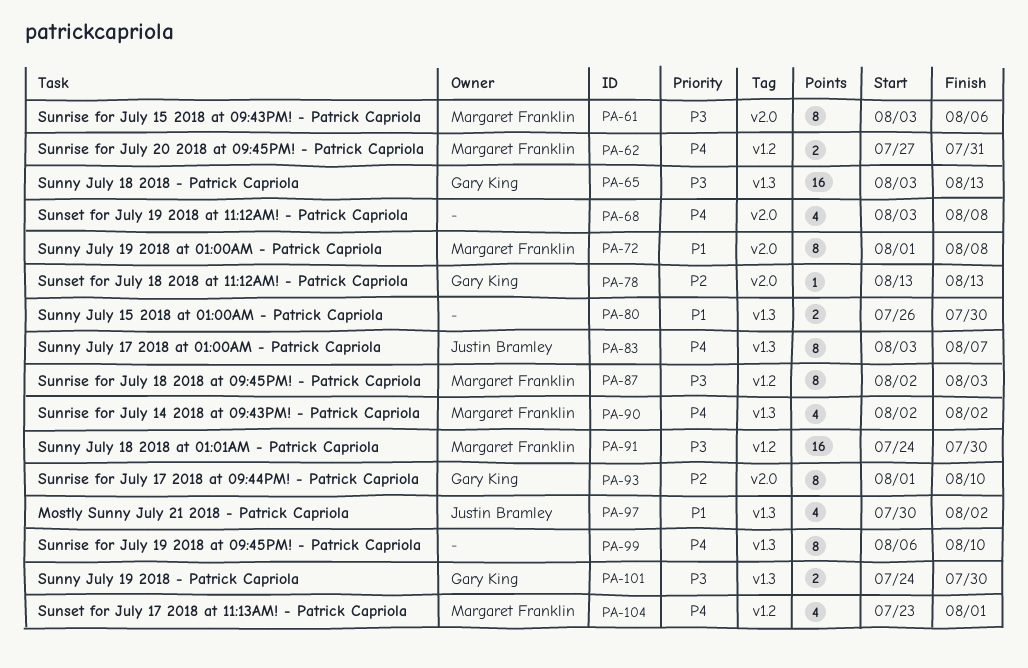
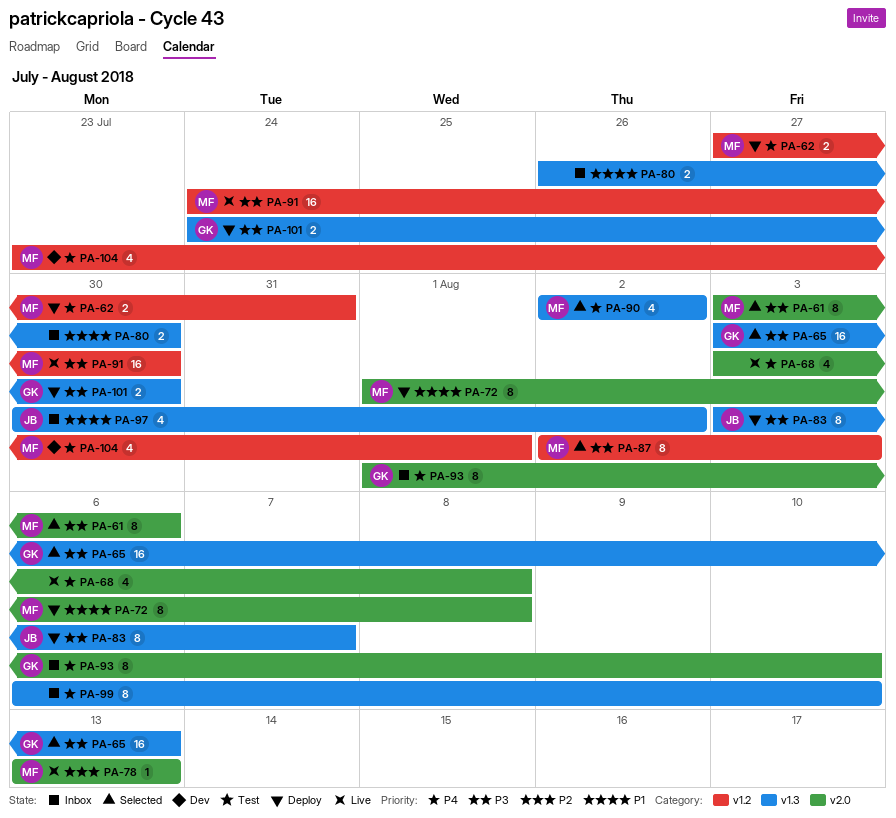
PA-78, owner: Gary King -> Margaret Franklin
PA-83, priority: P4 -> P3
PA-93, priority: P2 -> P4

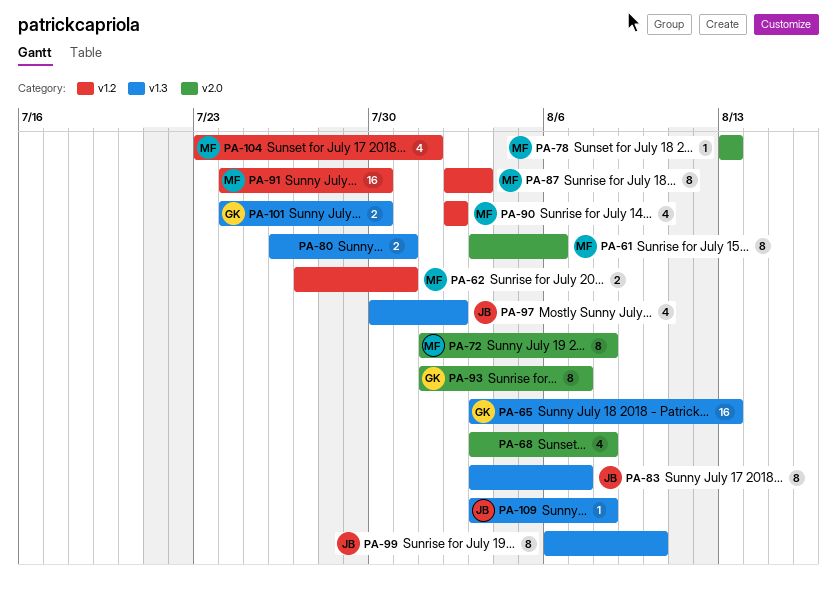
PA-80, due: Jul 30 -> Jul 31
PA-90, label: v1.3 -> v1.2
PA-93, due: Aug 10 -> Aug 7
PA-99, owner: none -> JB
PA-109: none -> present

